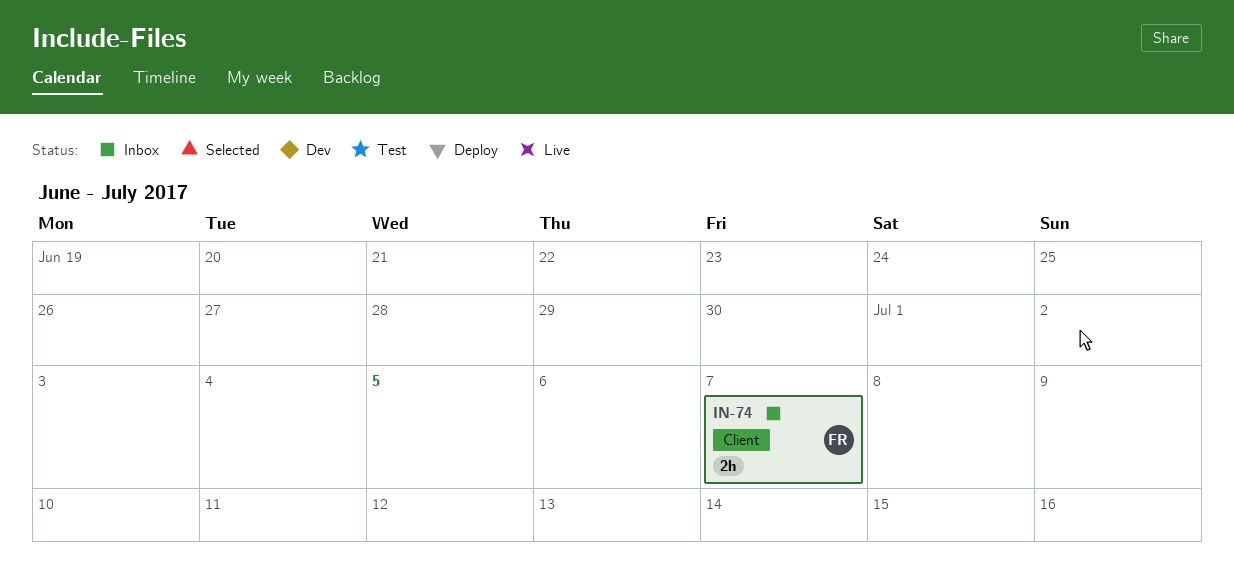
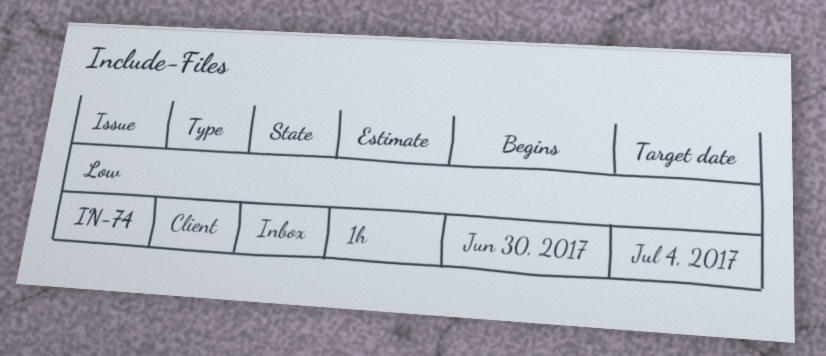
IN-74, estimate: 2h -> 1h
IN-74, due: Jul 7 -> Jul 4

